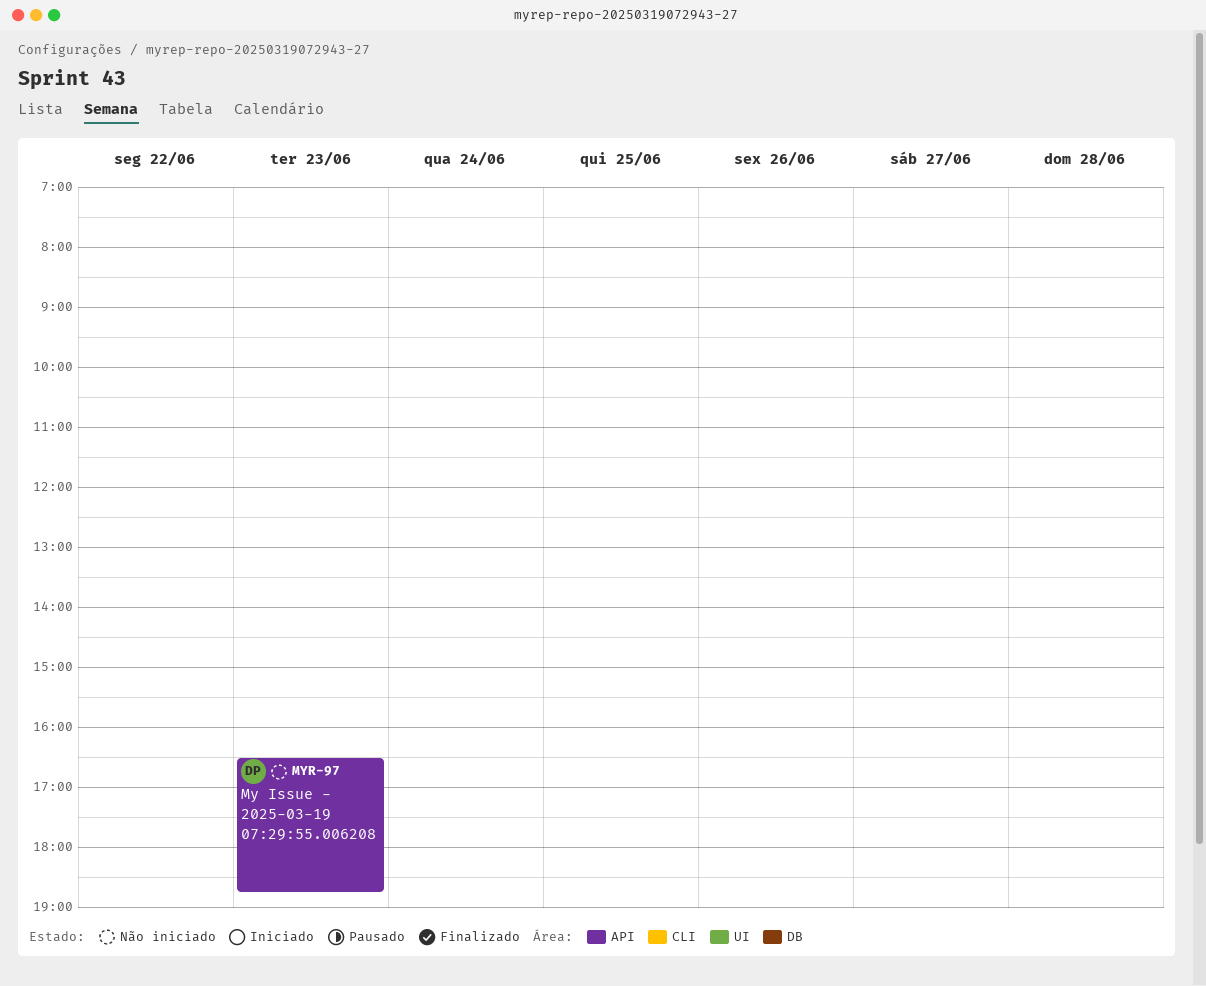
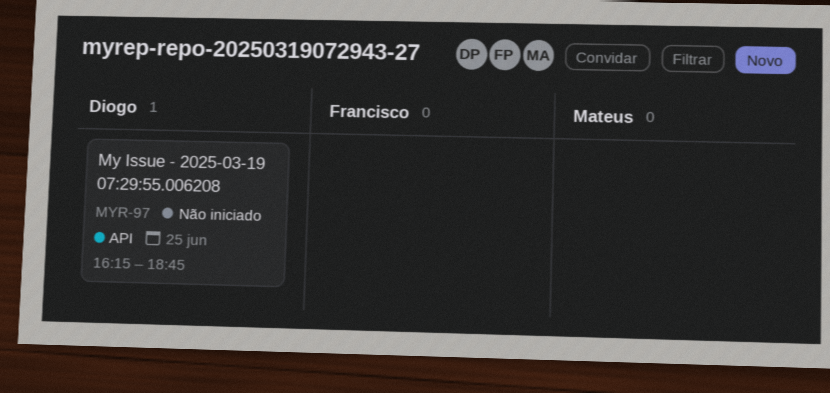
MYR-97, day: Jun 23 -> Jun 25
MYR-97, begins: 16:30 -> 16:15

